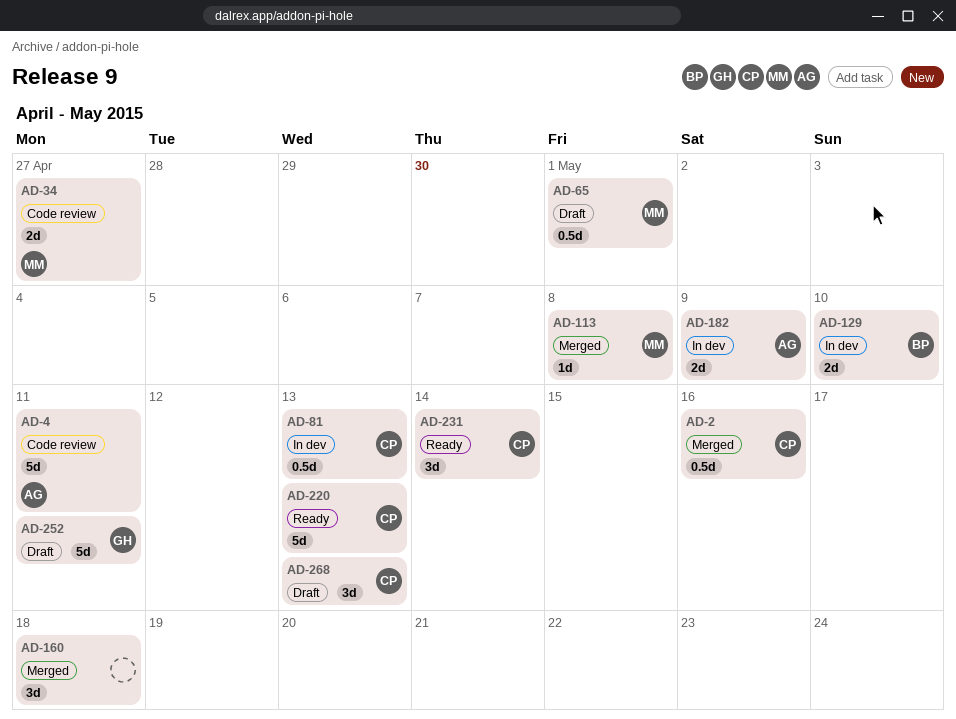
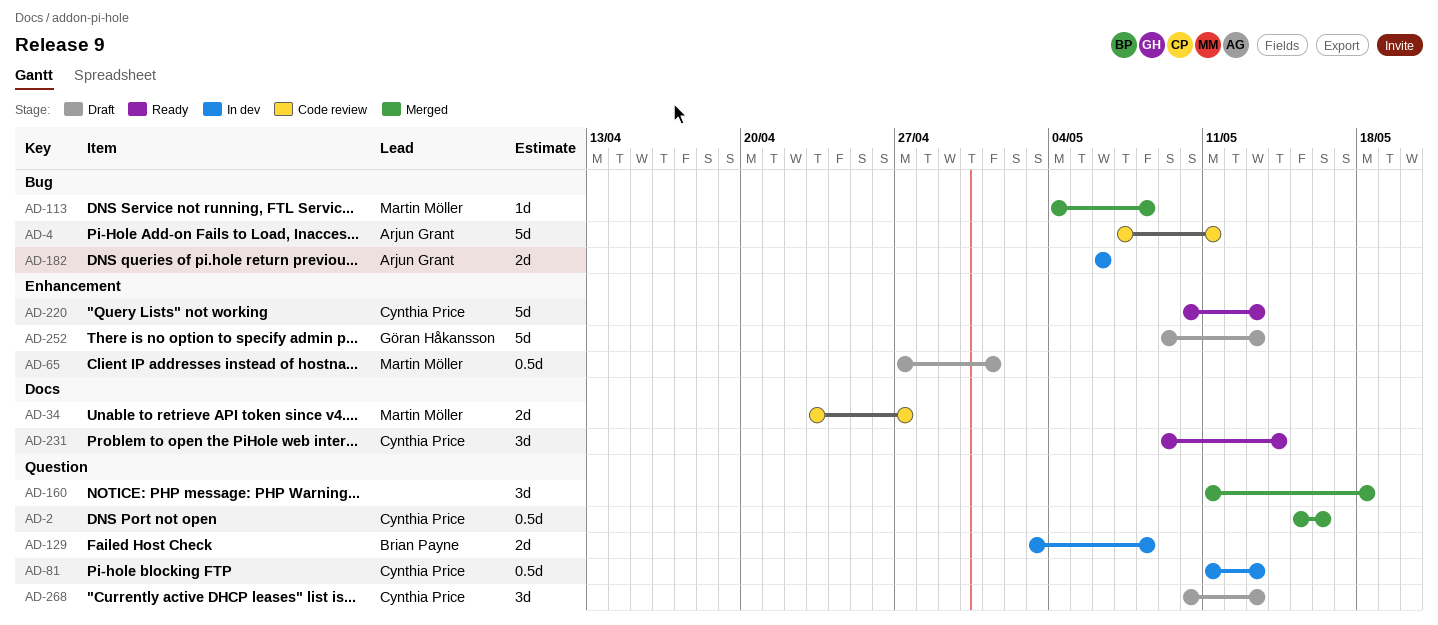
AD-129, due: May 10 -> May 8
AD-182, due: May 9 -> May 6
AD-252, due: May 11 -> May 13

